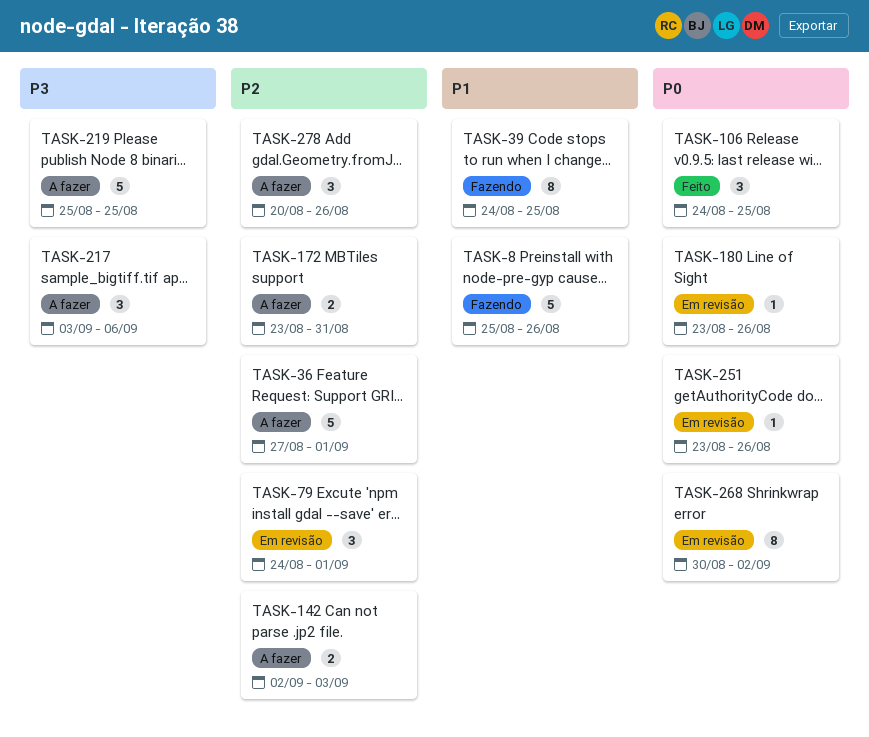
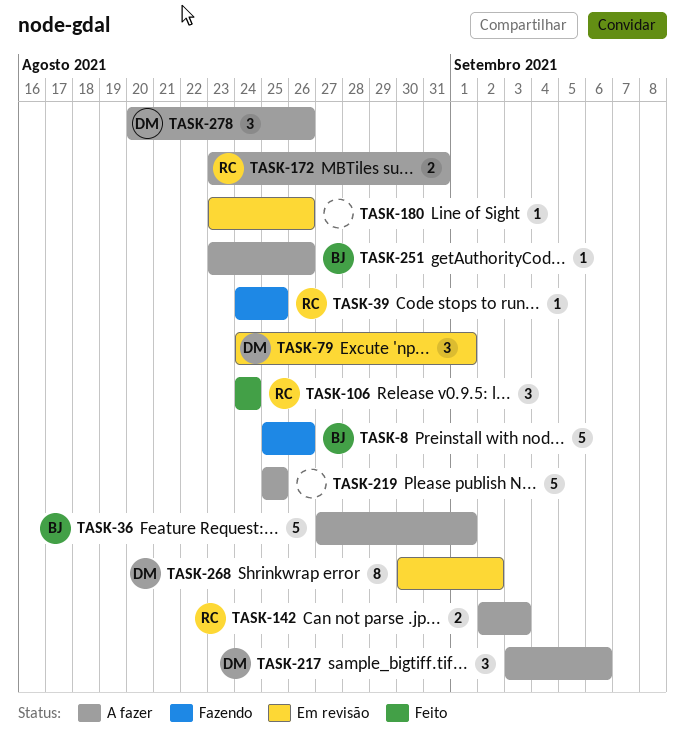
TASK-39, estimate: 8 -> 1
TASK-106, due: Aug 25 -> Aug 24
TASK-251, status: Em revisão -> A fazer

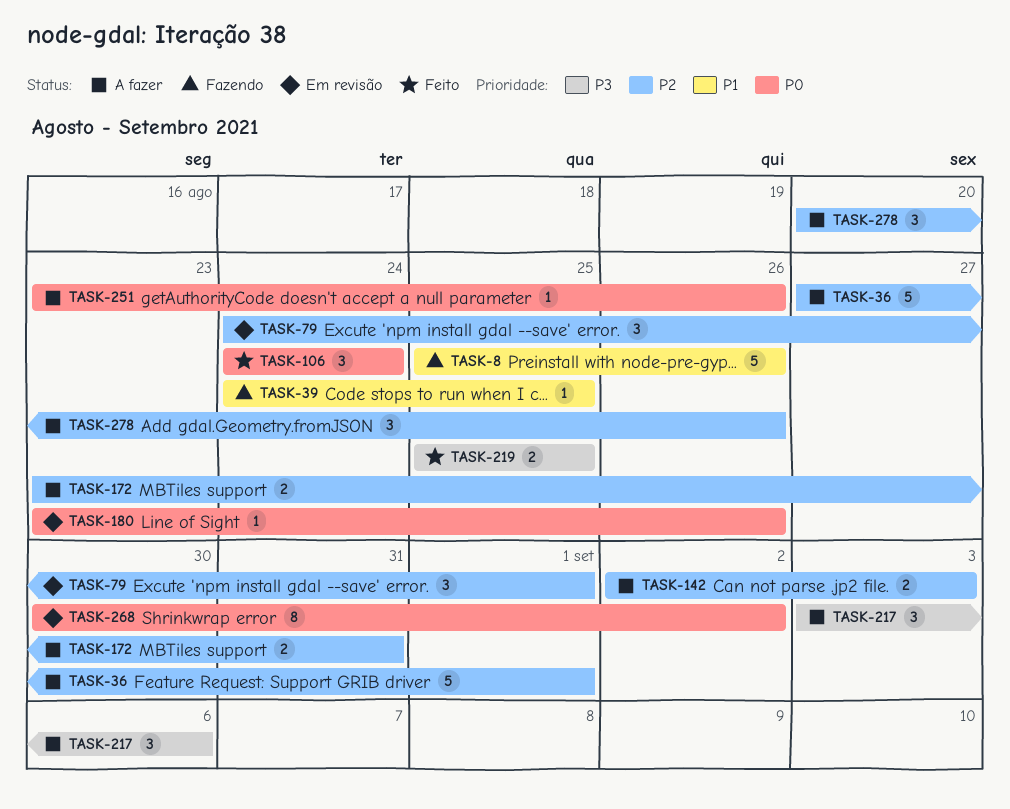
TASK-219, status: A fazer -> Feito
TASK-219, estimate: 5 -> 2

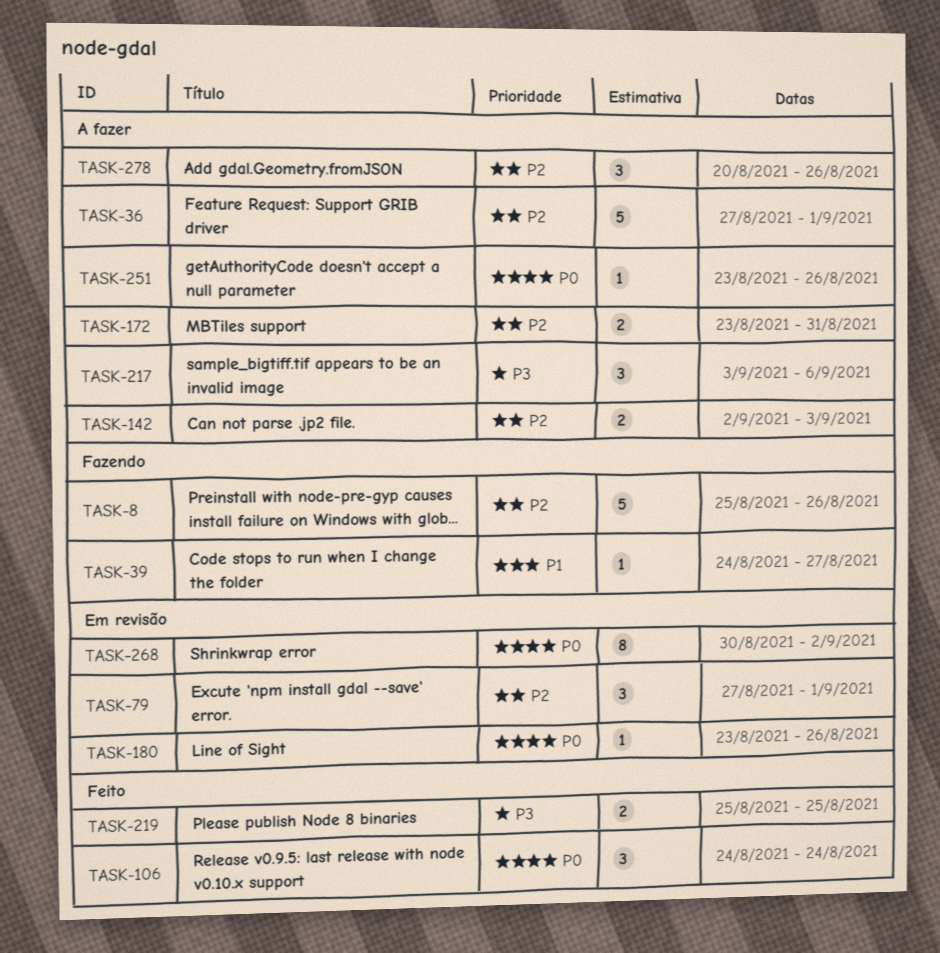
TASK-8, priority: P1 -> P2
TASK-39, due: Aug 25 -> Aug 27
TASK-79, start: Aug 24 -> Aug 27

